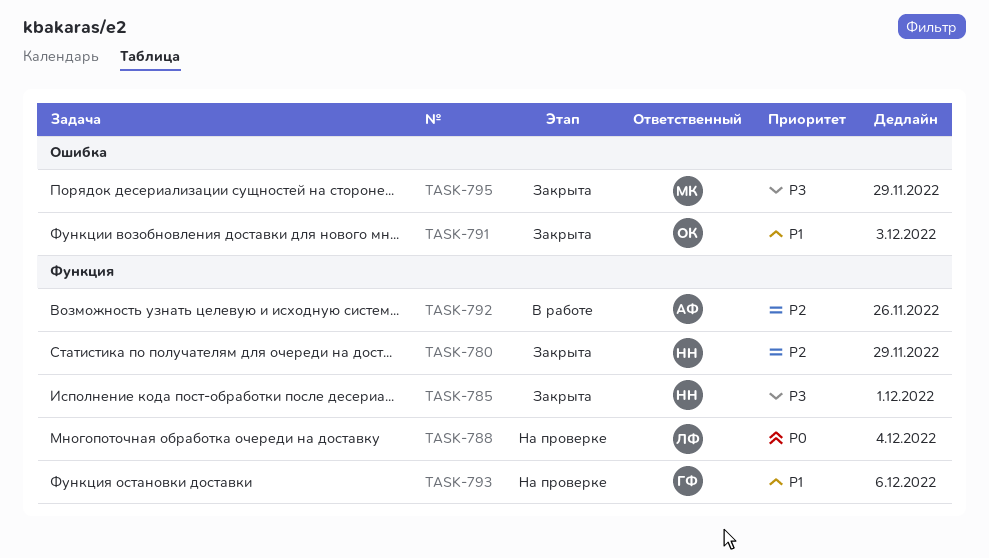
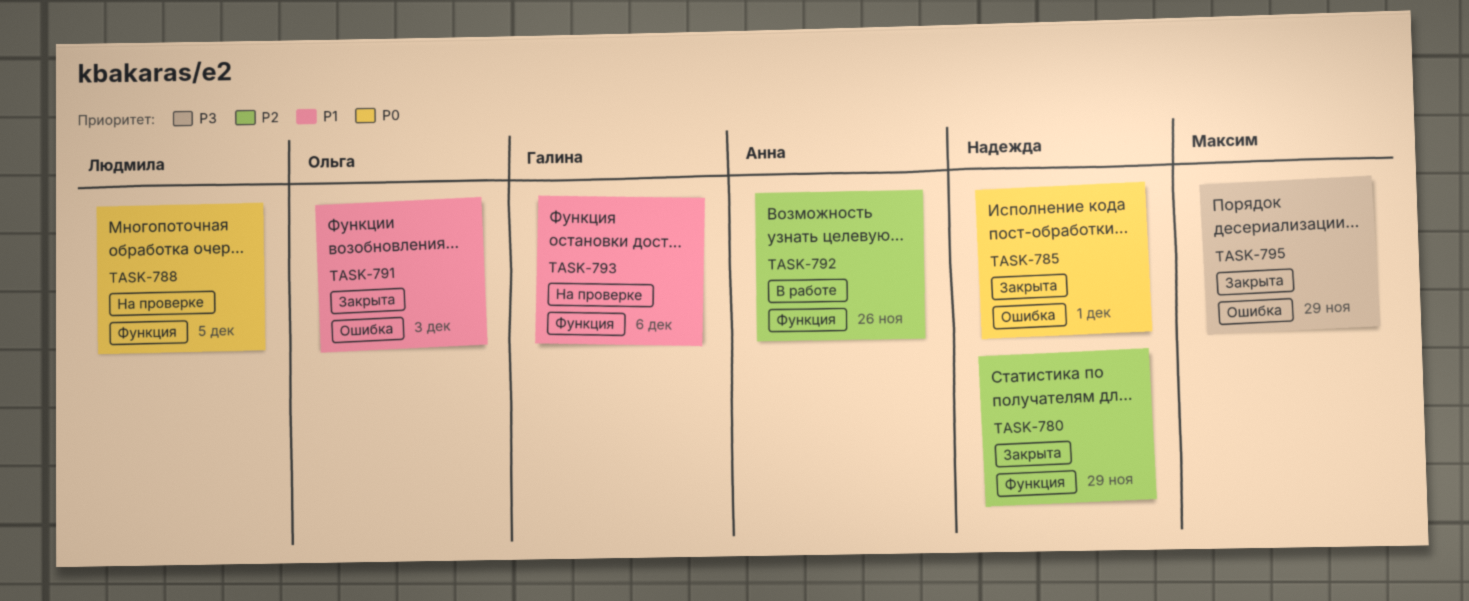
TASK-785, priority: P3 -> P0
TASK-785, label: Функция -> Ошибка
TASK-788, due: Dec 4 -> Dec 5

